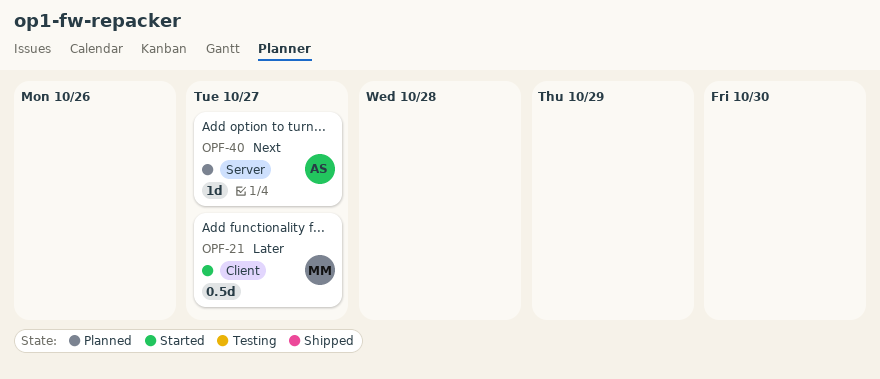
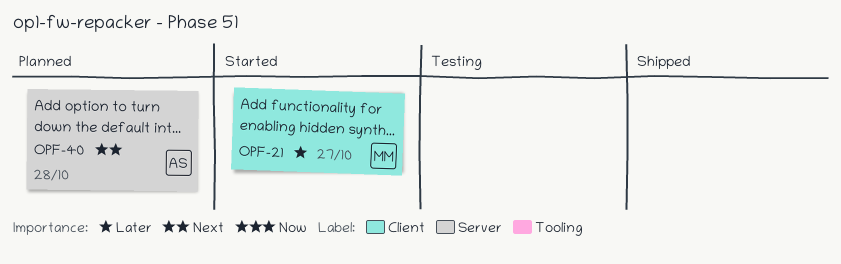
OPF-40, due: Oct 27 -> Oct 28

